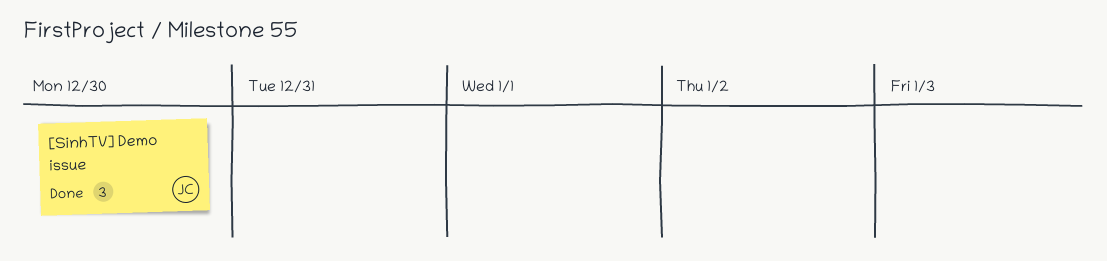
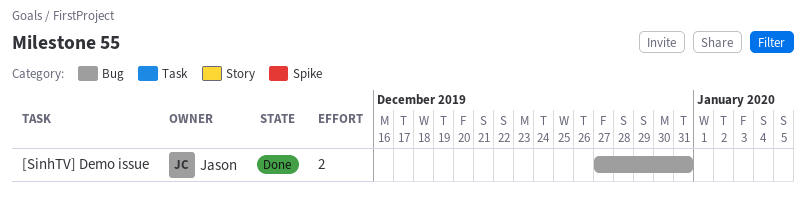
[SinhTV] Demo issue, estimate: 3 -> 2
[SinhTV] Demo issue, due: Dec 30 -> Dec 31

